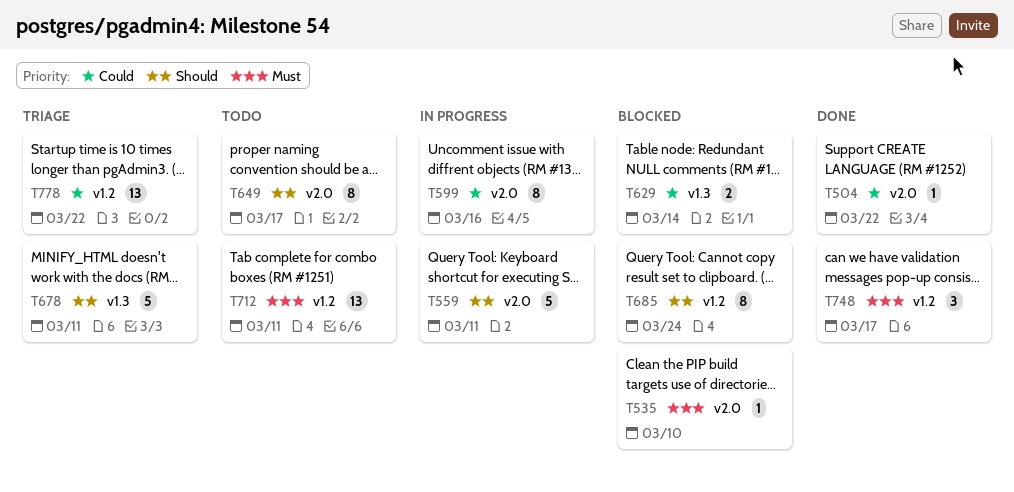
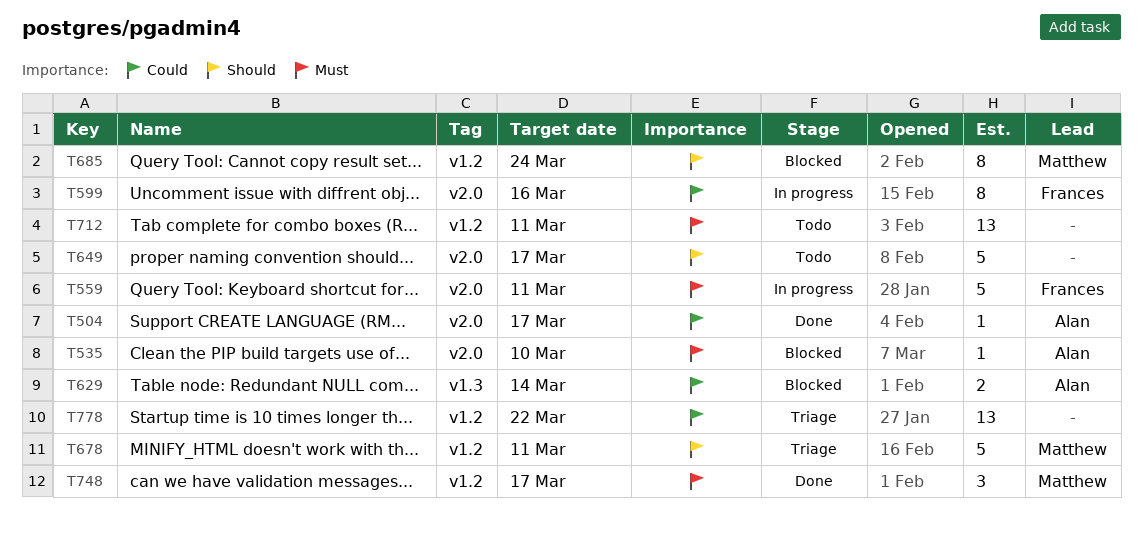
T504, due: Mar 22 -> Mar 17
T559, priority: Should -> Must
T649, estimate: 8 -> 5
T678, label: v1.3 -> v1.2

